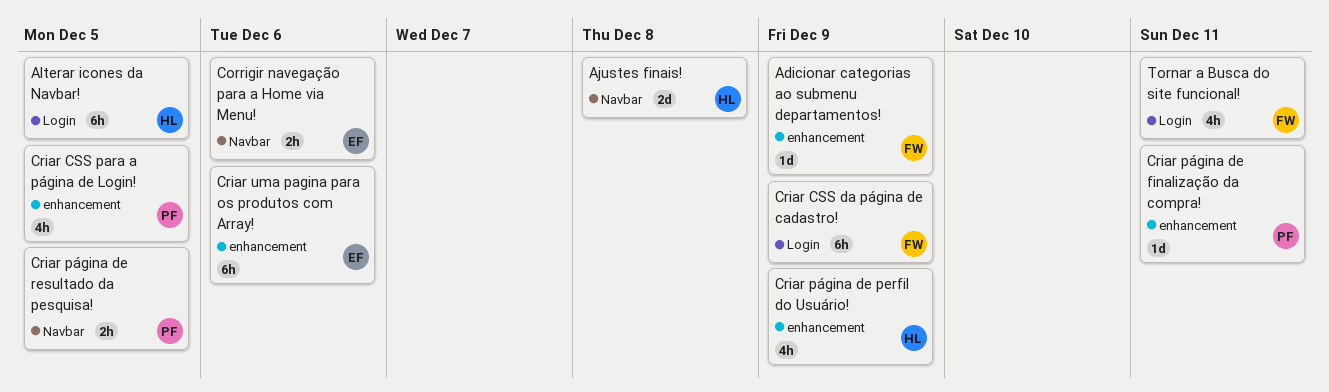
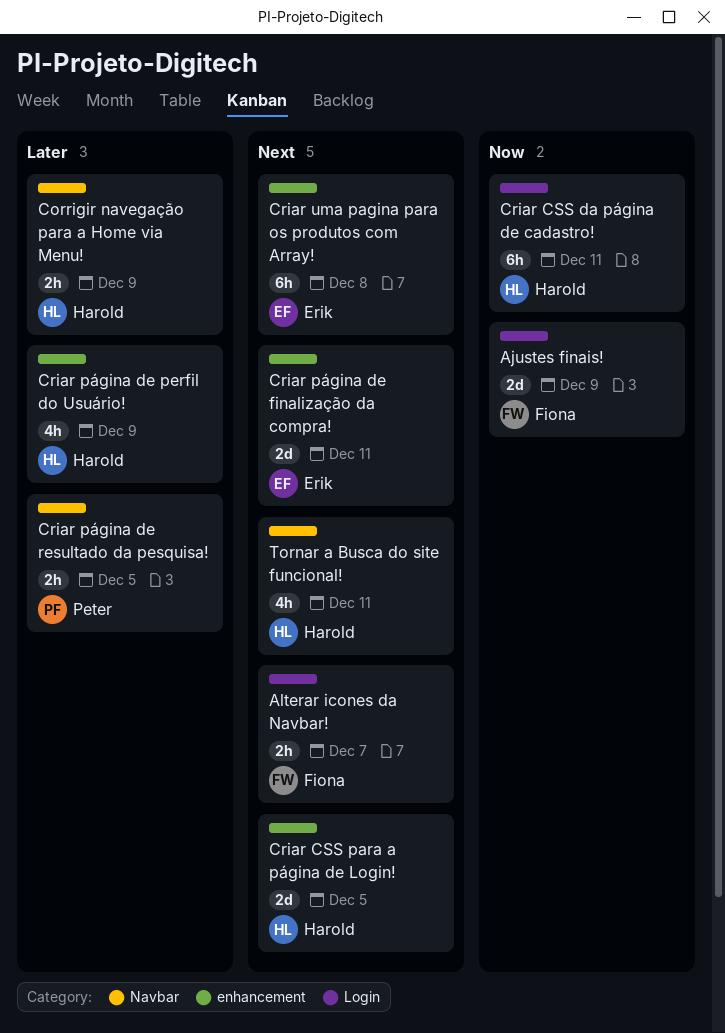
Adicionar categorias ao submenu departamentos!: present -> none
Ajustes finais!, owner: Harold -> Fiona
Ajustes finais!, label: Navbar -> Login
Ajustes finais!, due: Dec 8 -> Dec 9
Alterar icones da Navbar!, owner: Harold -> Fiona
Alterar icones da Navbar!, estimate: 6h -> 2h
Alterar icones da Navbar!, due: Dec 5 -> Dec 7
Corrigir navegação para a Home via Menu!, owner: Erik -> Harold
Corrigir navegação para a Home via Menu!, due: Dec 6 -> Dec 9
Criar CSS da página de cadastro!, owner: Fiona -> Harold
Criar CSS da página de cadastro!, due: Dec 9 -> Dec 11
Criar CSS para a página de Login!, owner: Peter -> Harold
Criar CSS para a página de Login!, estimate: 4h -> 2d
Criar página de finalização da compra!, owner: Peter -> Erik
Criar página de finalização da compra!, estimate: 1d -> 2d
Criar uma pagina para os produtos com Array!, due: Dec 6 -> Dec 8
Tornar a Busca do site funcional!, owner: Fiona -> Harold
Tornar a Busca do site funcional!, label: Login -> Navbar

